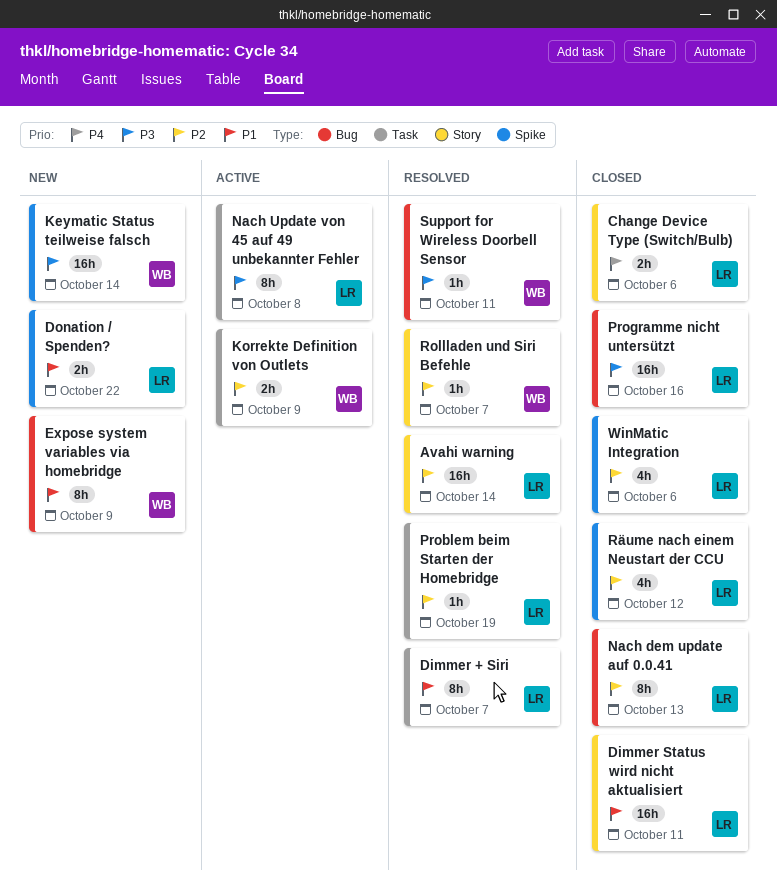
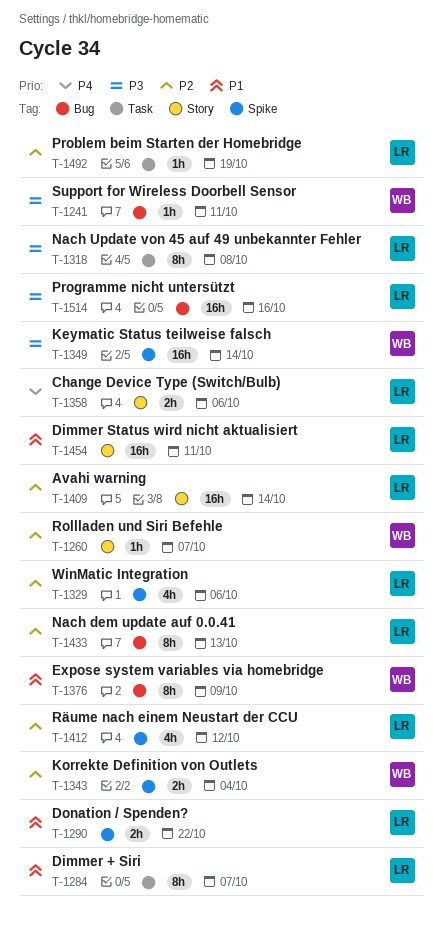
Korrekte Definition von Outlets, label: Task -> Spike
Korrekte Definition von Outlets, due: Oct 9 -> Oct 4

